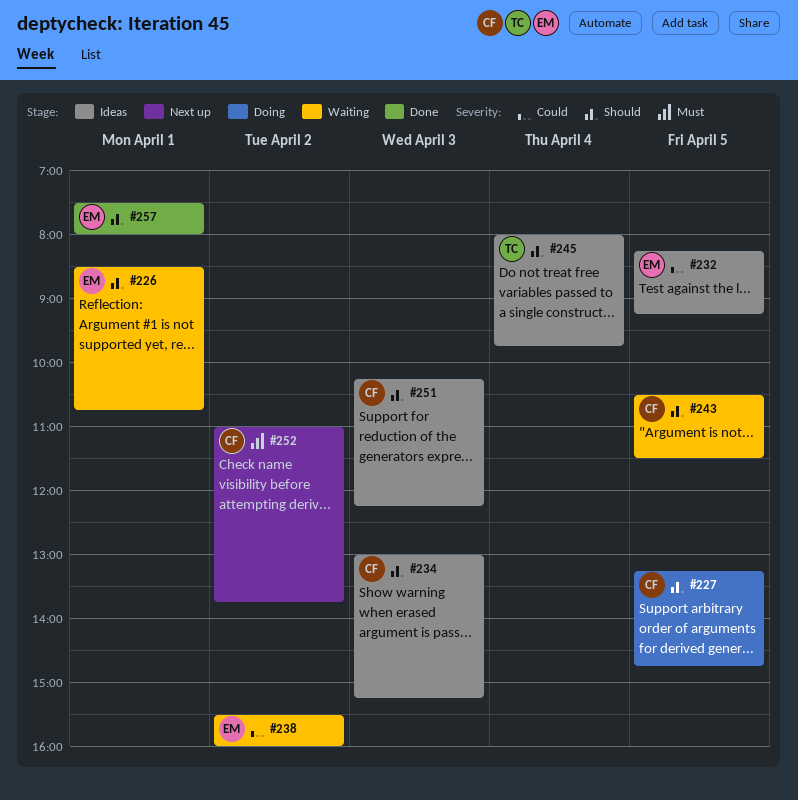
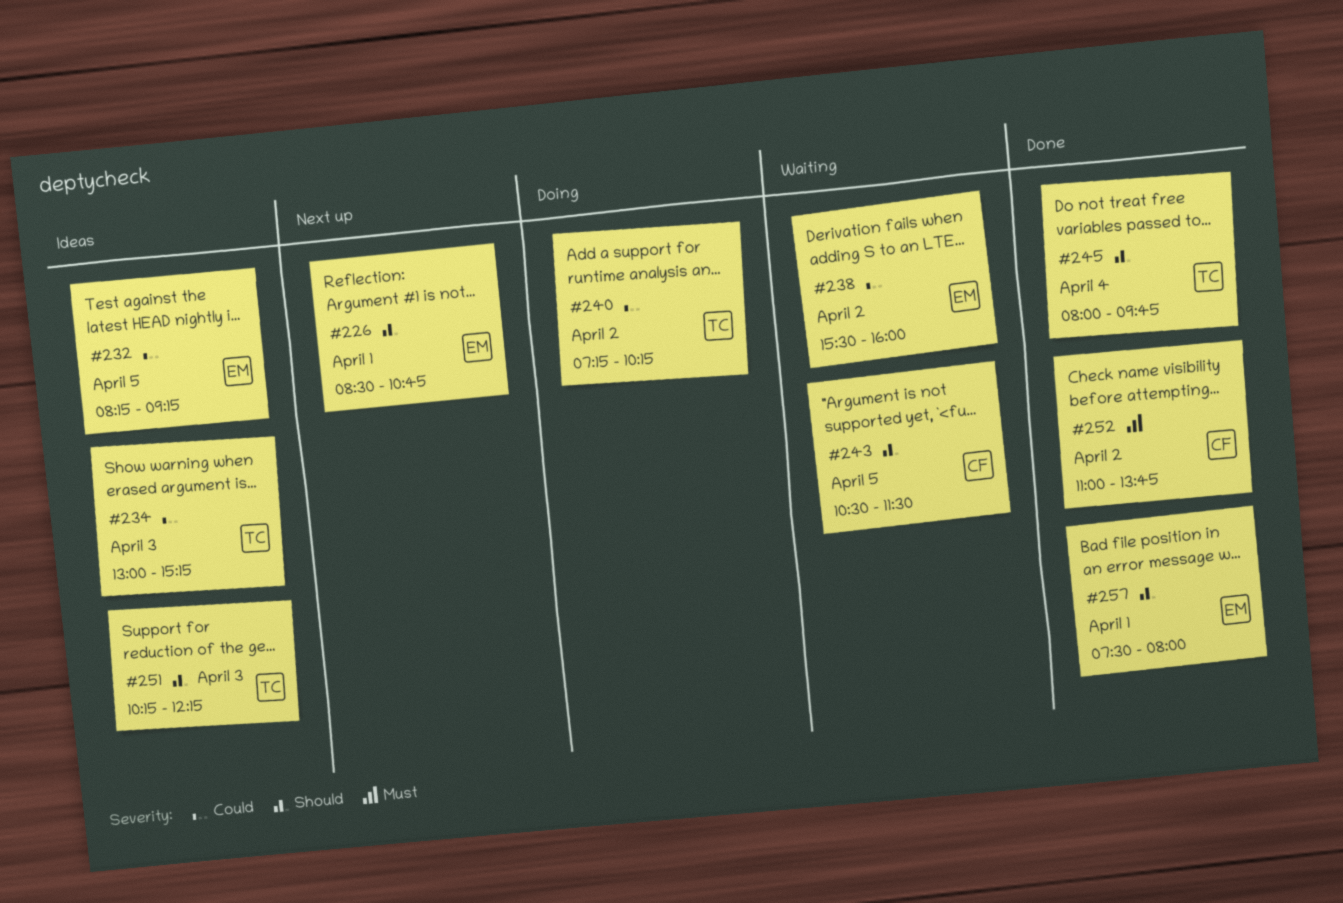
#226, status: Waiting -> Next up
#227: present -> none
#234, owner: CF -> TC
#234, priority: Should -> Could
#240: none -> present
#245, status: Ideas -> Done
#251, owner: CF -> TC
#252, status: Next up -> Done

